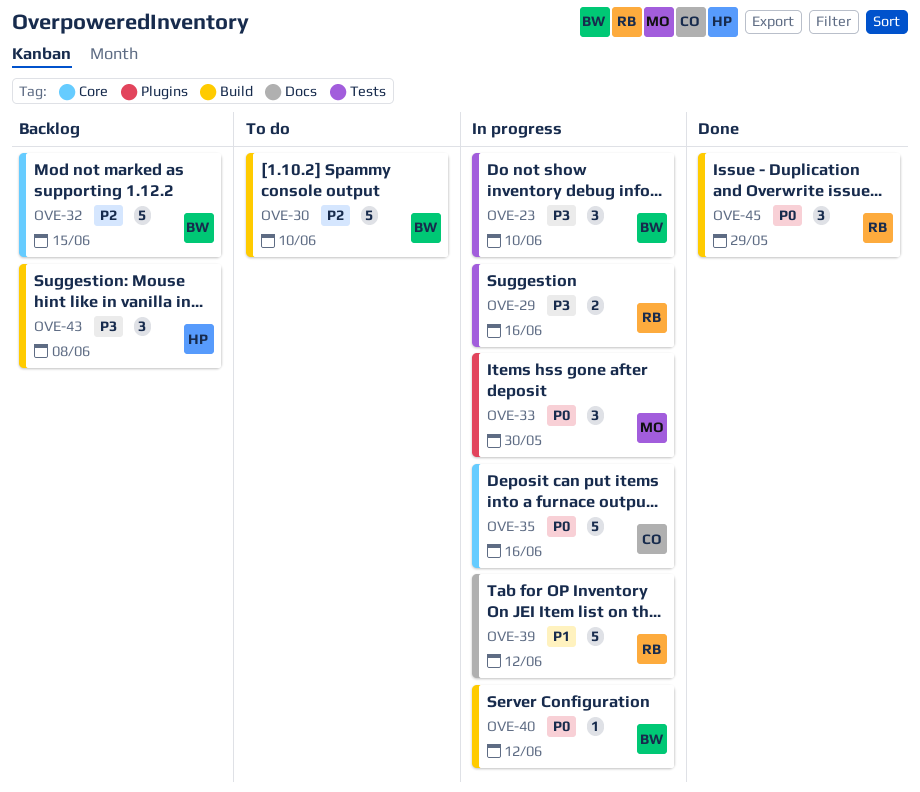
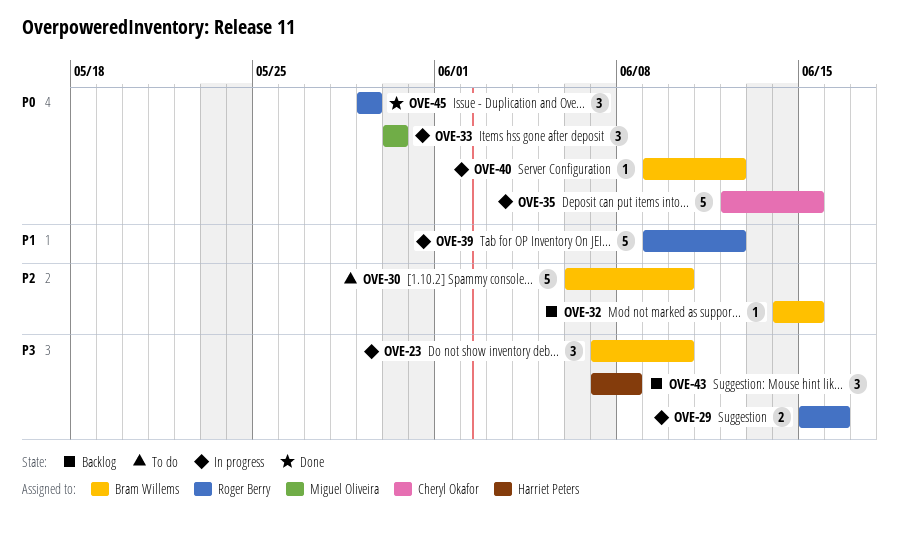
OVE-32, estimate: 5 -> 1
OVE-35, due: Jun 16 -> Jun 15

